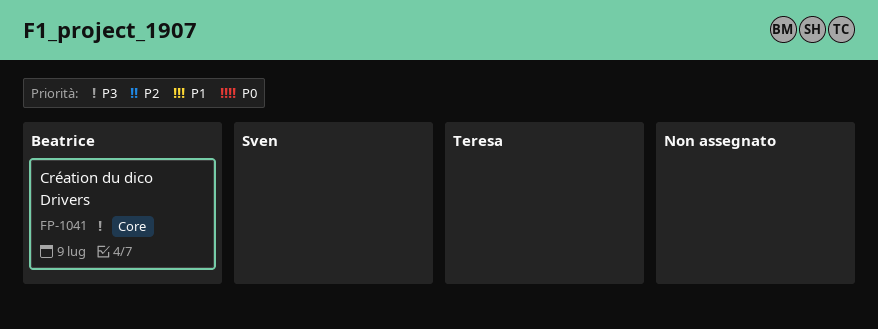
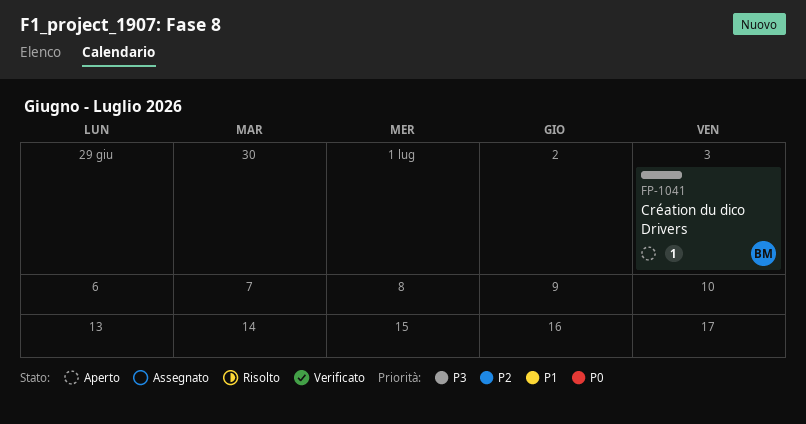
FP-1041, due: Jul 9 -> Jul 3

